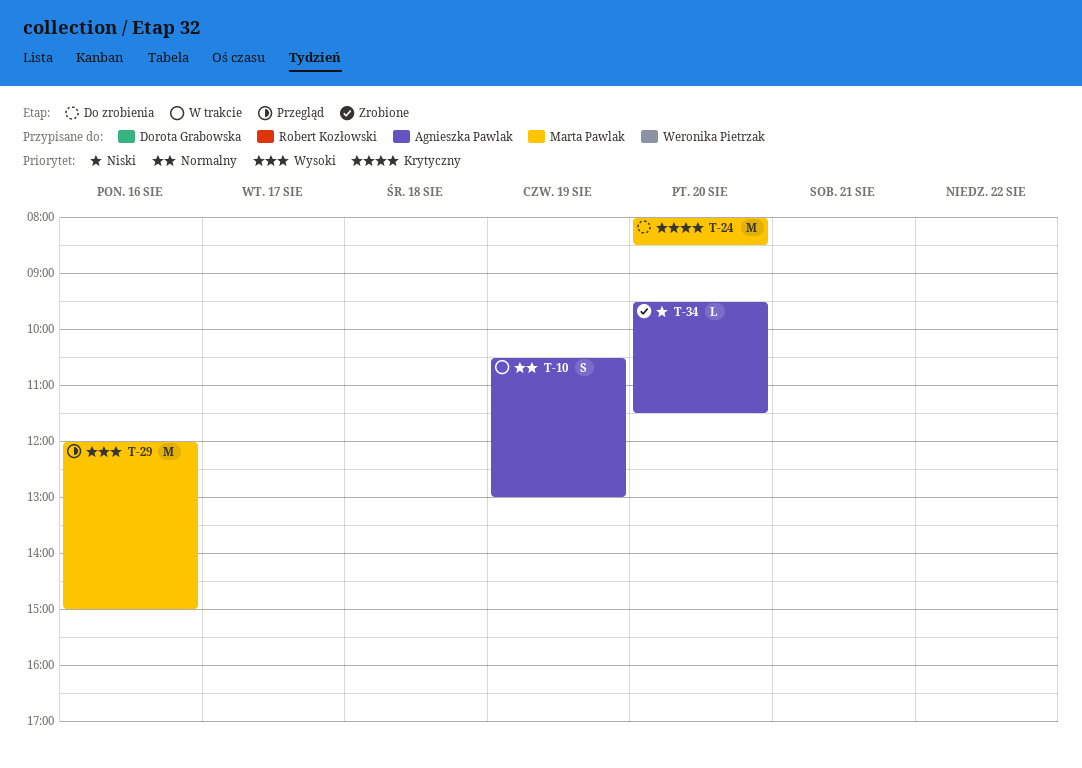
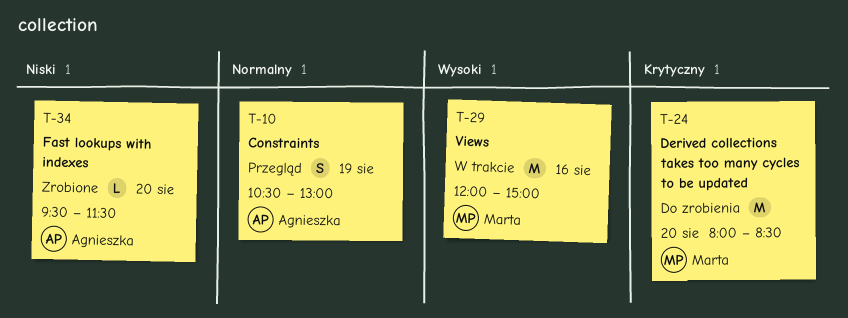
T-10, status: W trakcie -> Przegląd
T-29, status: Przegląd -> W trakcie

